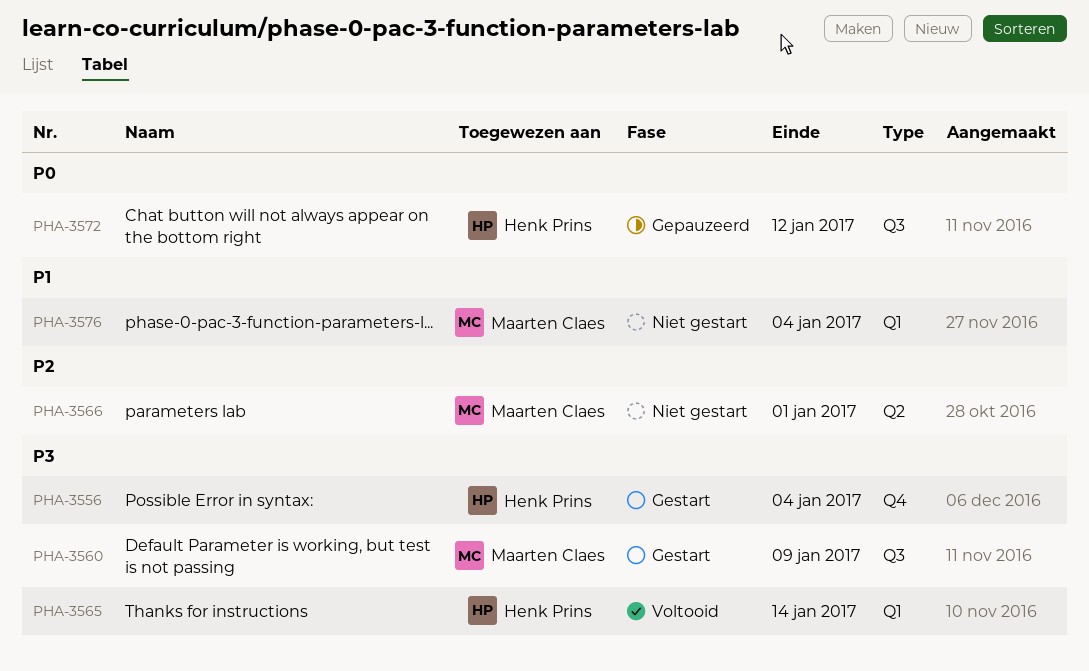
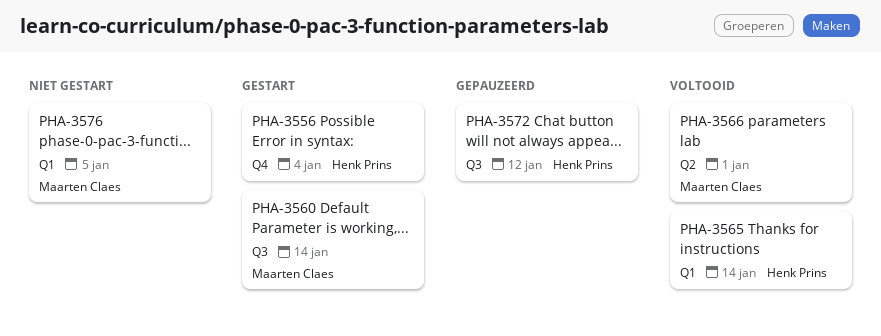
PHA-3560, due: Jan 9 -> Jan 14
PHA-3566, status: Niet gestart -> Voltooid
PHA-3576, due: Jan 4 -> Jan 5

